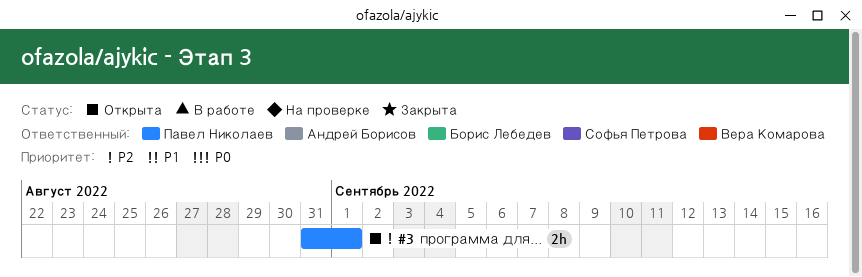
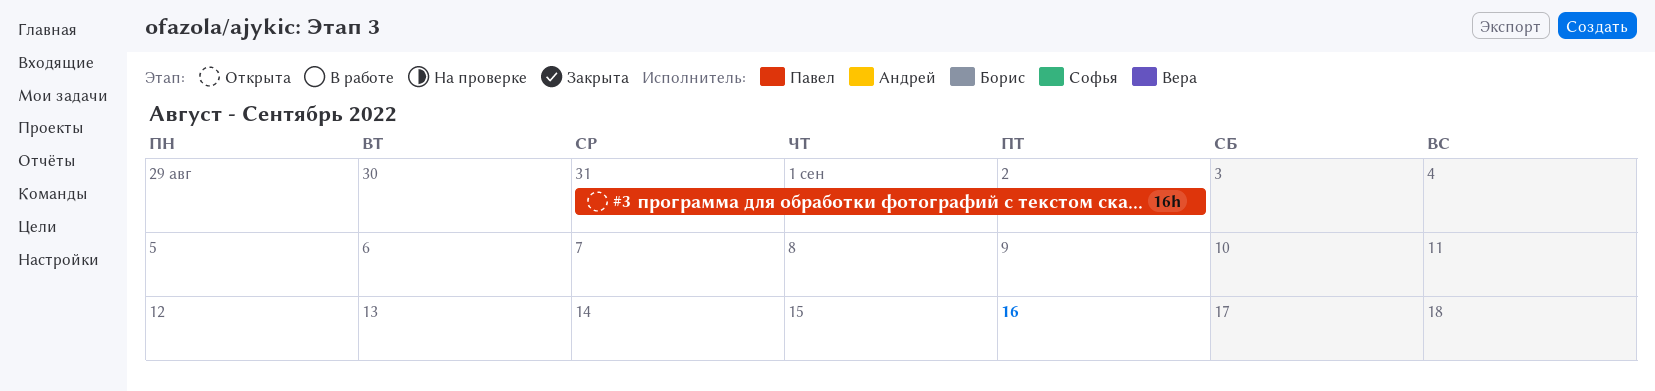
#3, estimate: 2h -> 16h
#3, due: Sep 1 -> Sep 2

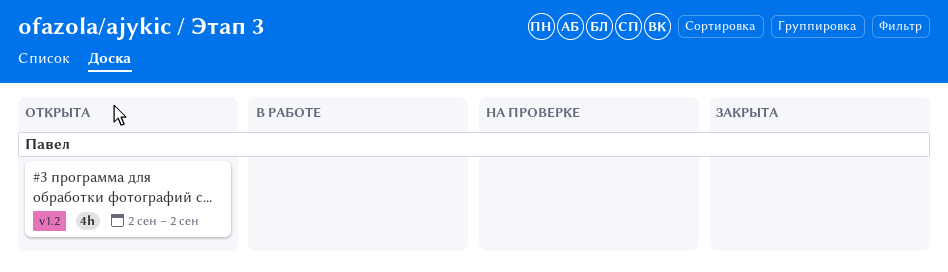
#3, estimate: 16h -> 4h
#3, start: Aug 31 -> Sep 2

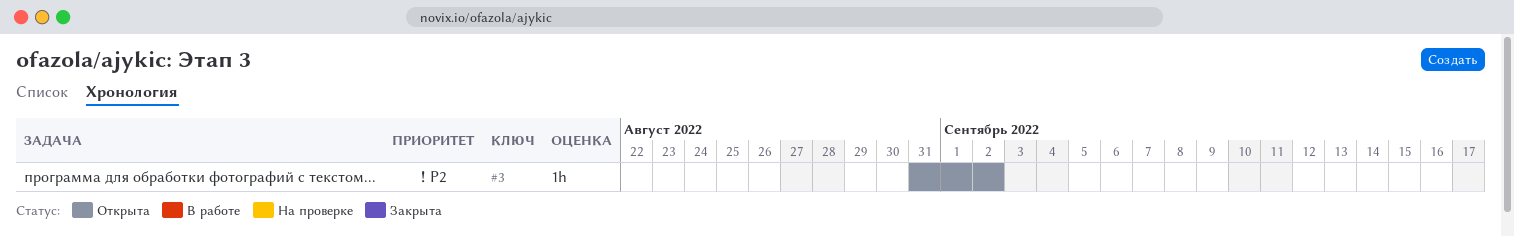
#3, estimate: 4h -> 1h
#3, start: Sep 2 -> Aug 31

